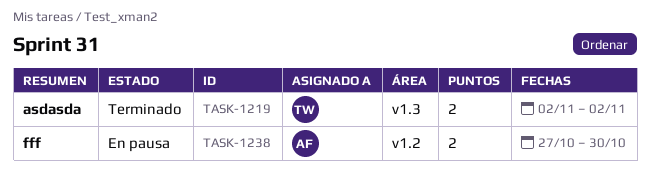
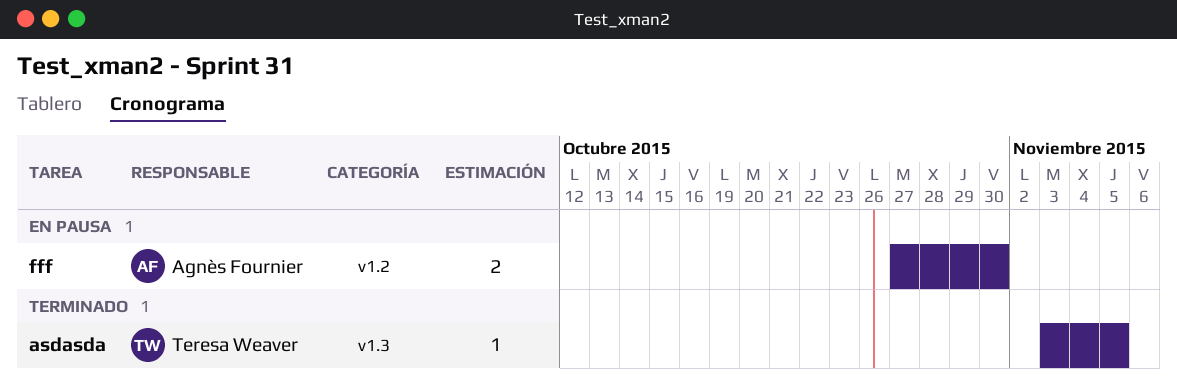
asdasda, estimate: 2 -> 1
asdasda, start: Nov 2 -> Nov 3
asdasda, due: Nov 2 -> Nov 5

